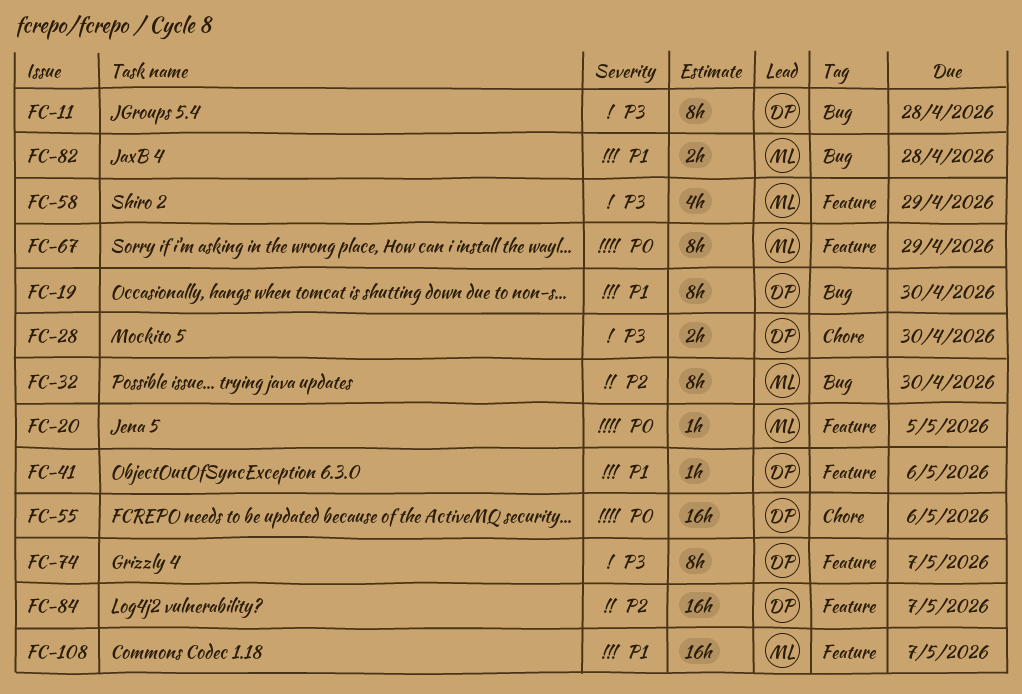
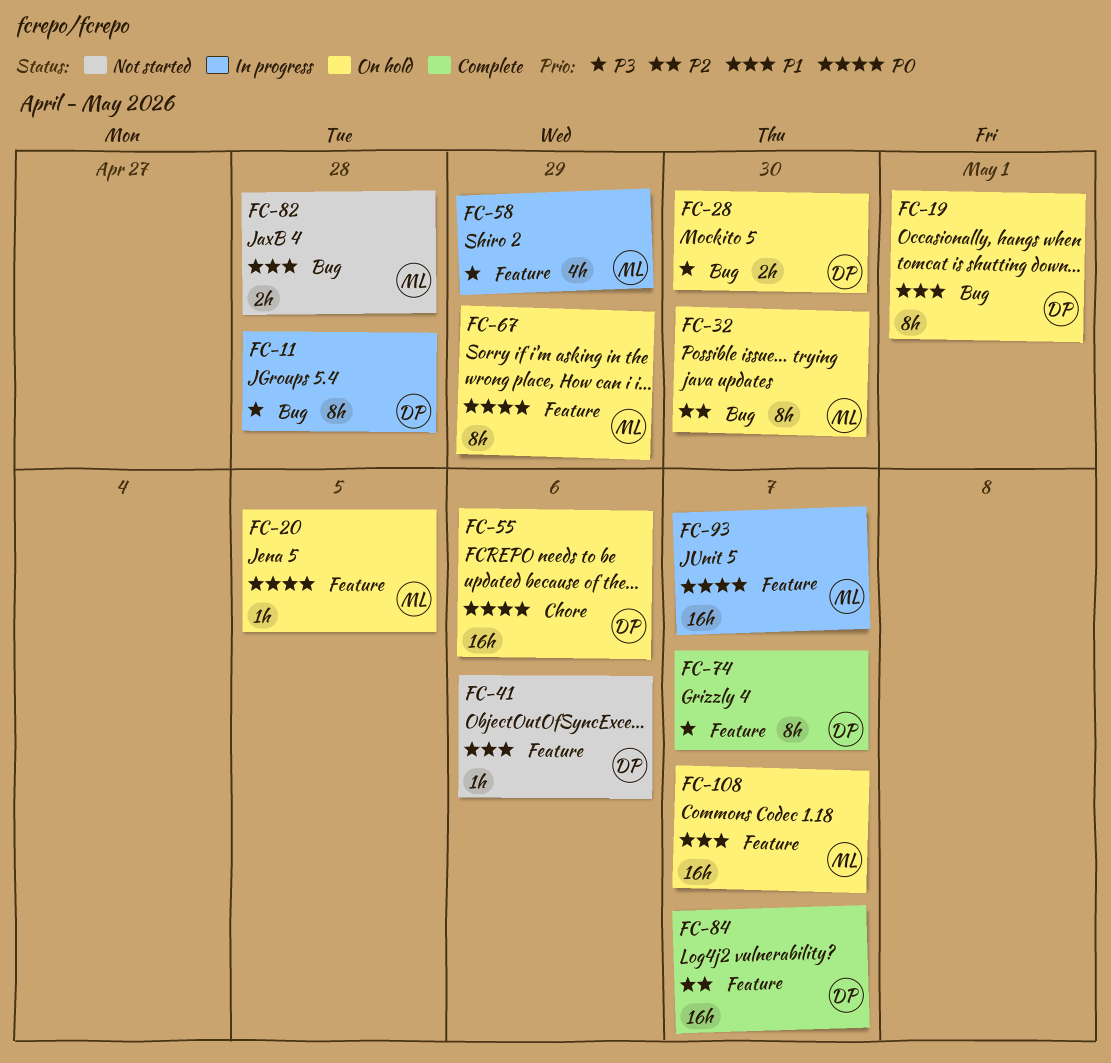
FC-19, due: Apr 30 -> May 1
FC-28, label: Chore -> Bug
FC-93: none -> present

